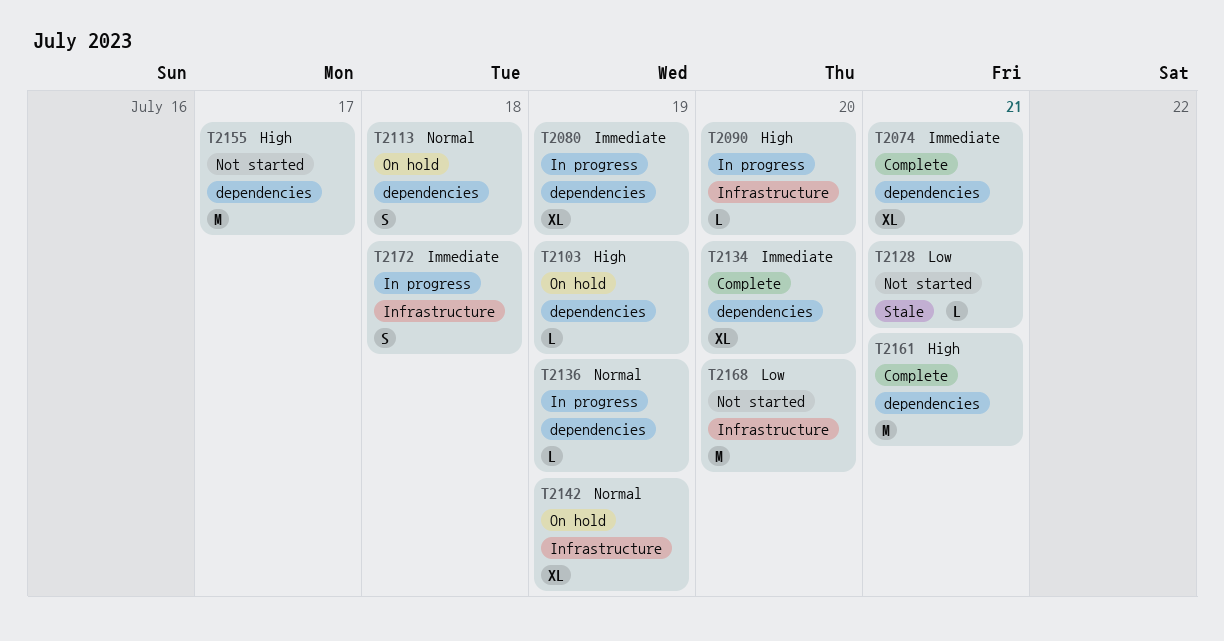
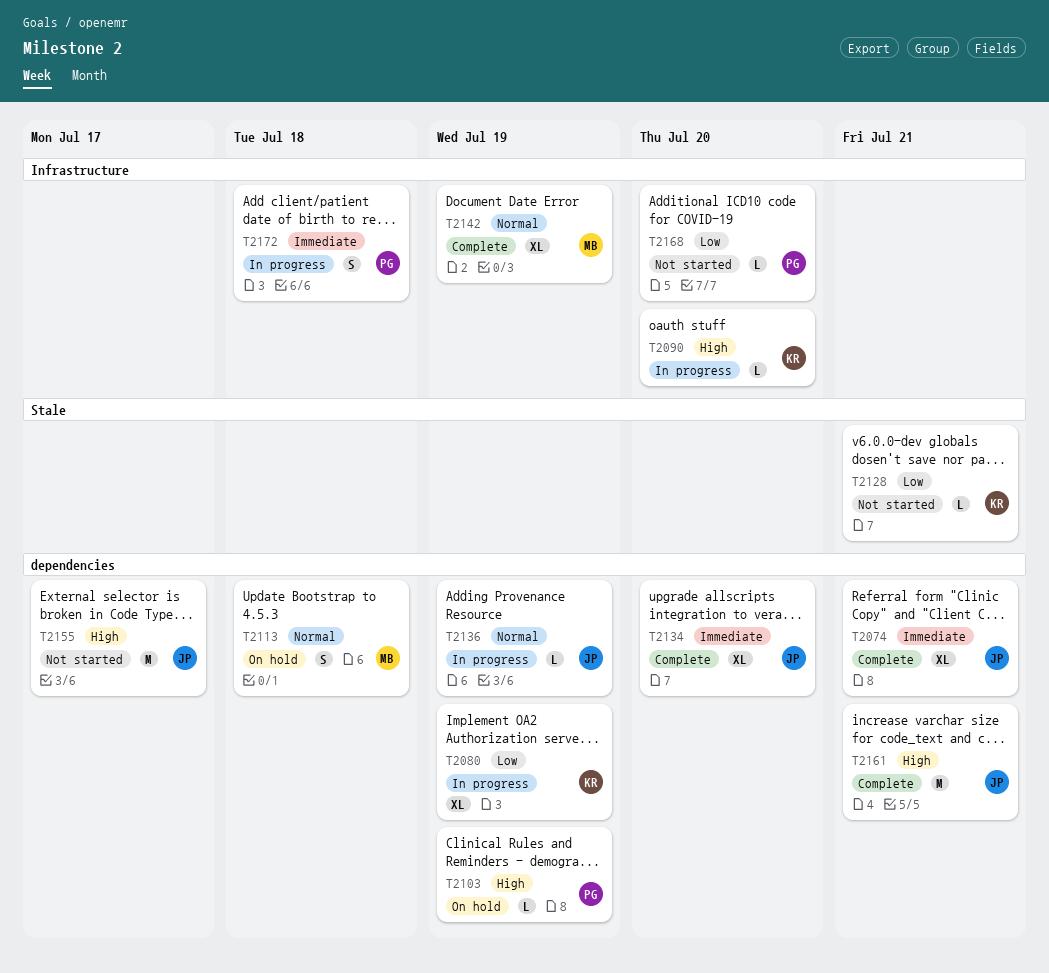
T2080, priority: Immediate -> Low
T2142, status: On hold -> Complete
T2168, estimate: M -> L

